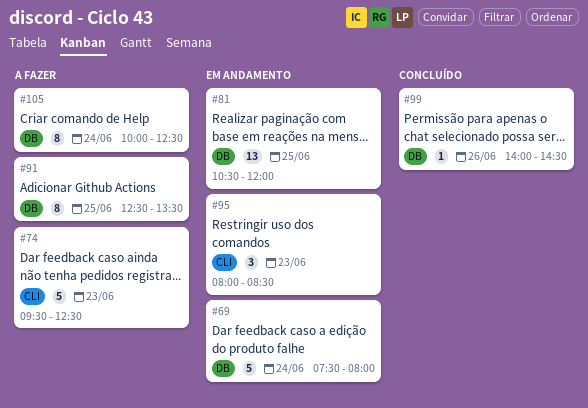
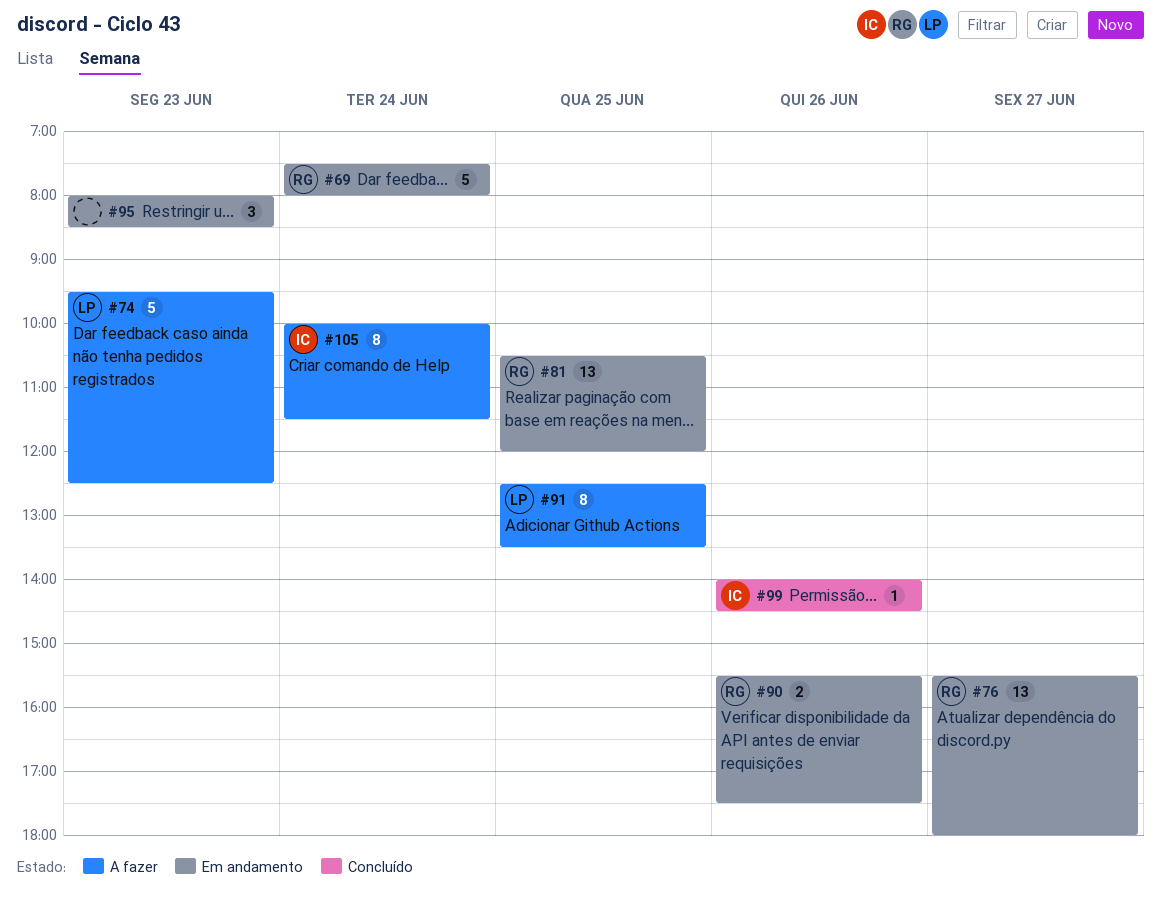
#76: none -> present
#90: none -> present
#105, ends: 12:30 -> 11:30

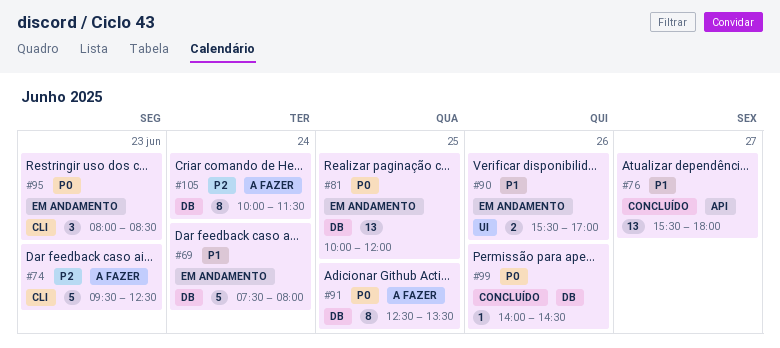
#76, status: Em andamento -> Concluído
#81, begins: 10:30 -> 10:00
#90, ends: 17:30 -> 17:00

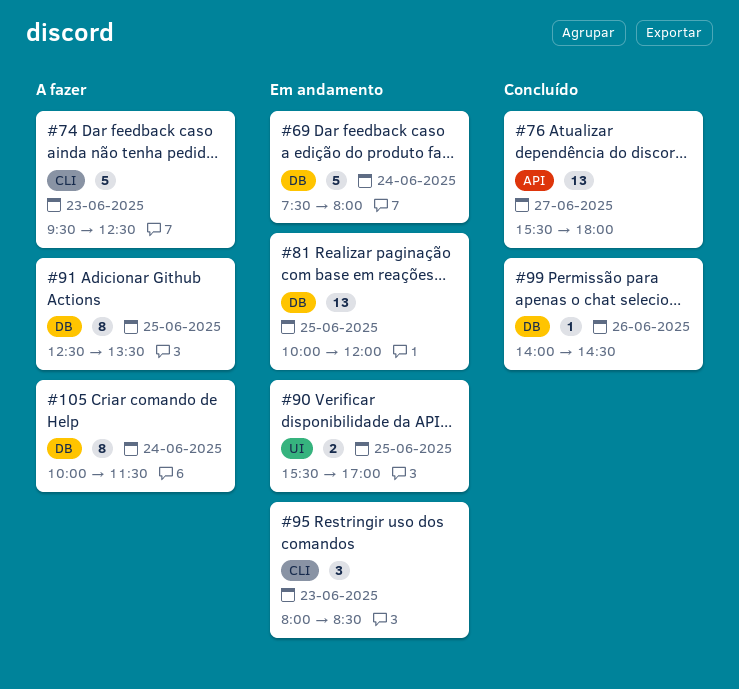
#90, day: Jun 26 -> Jun 25

